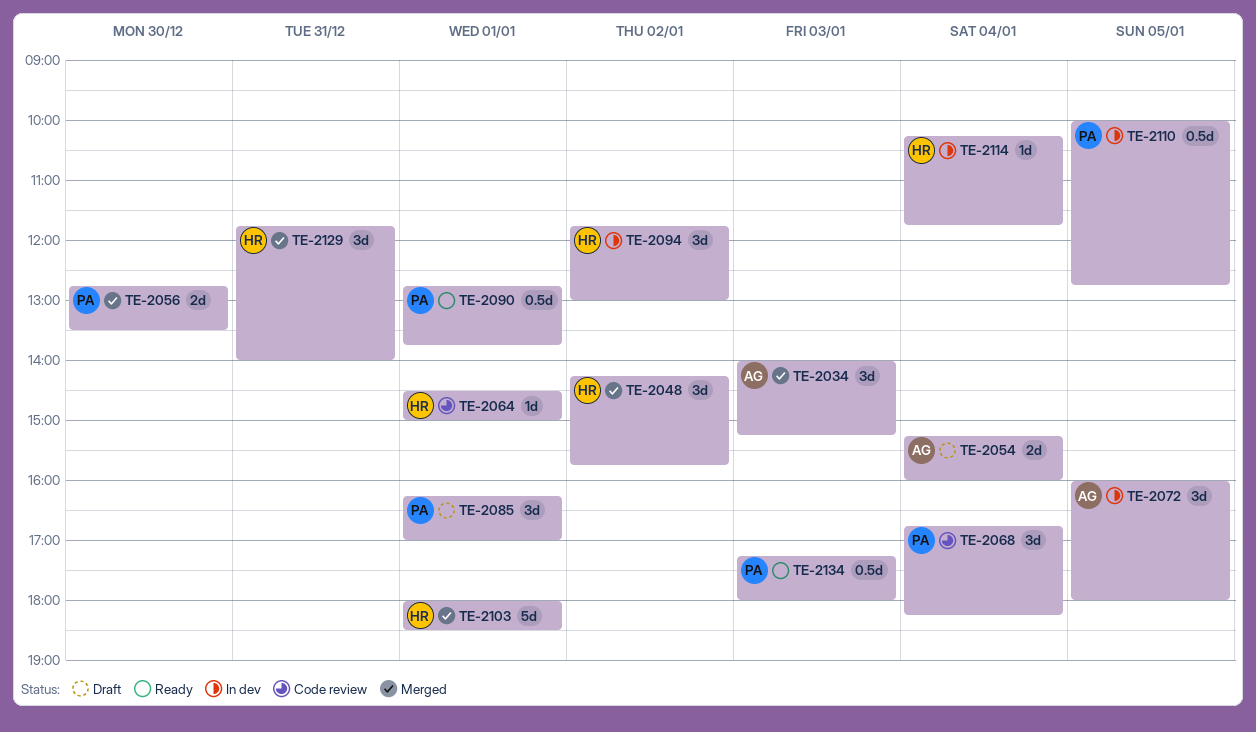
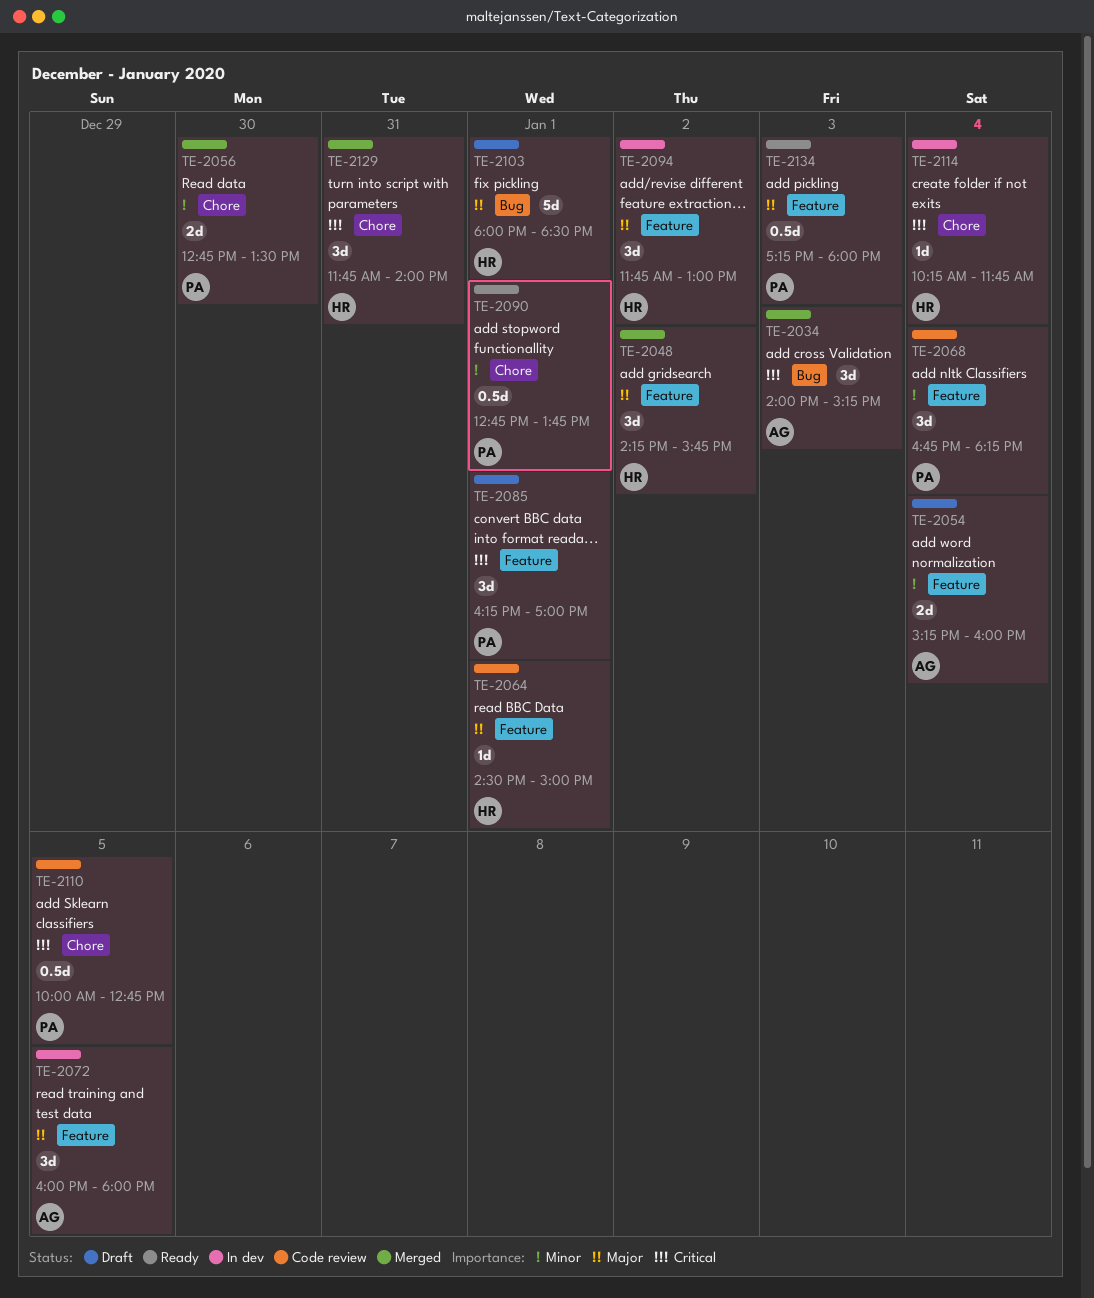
TE-2103, status: Merged -> Draft
TE-2110, status: In dev -> Code review

